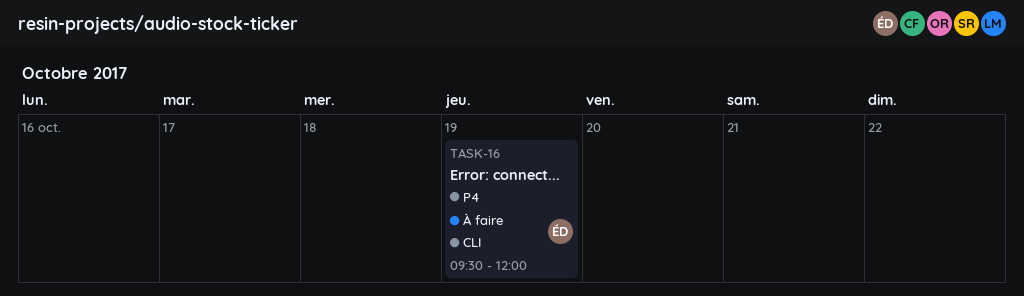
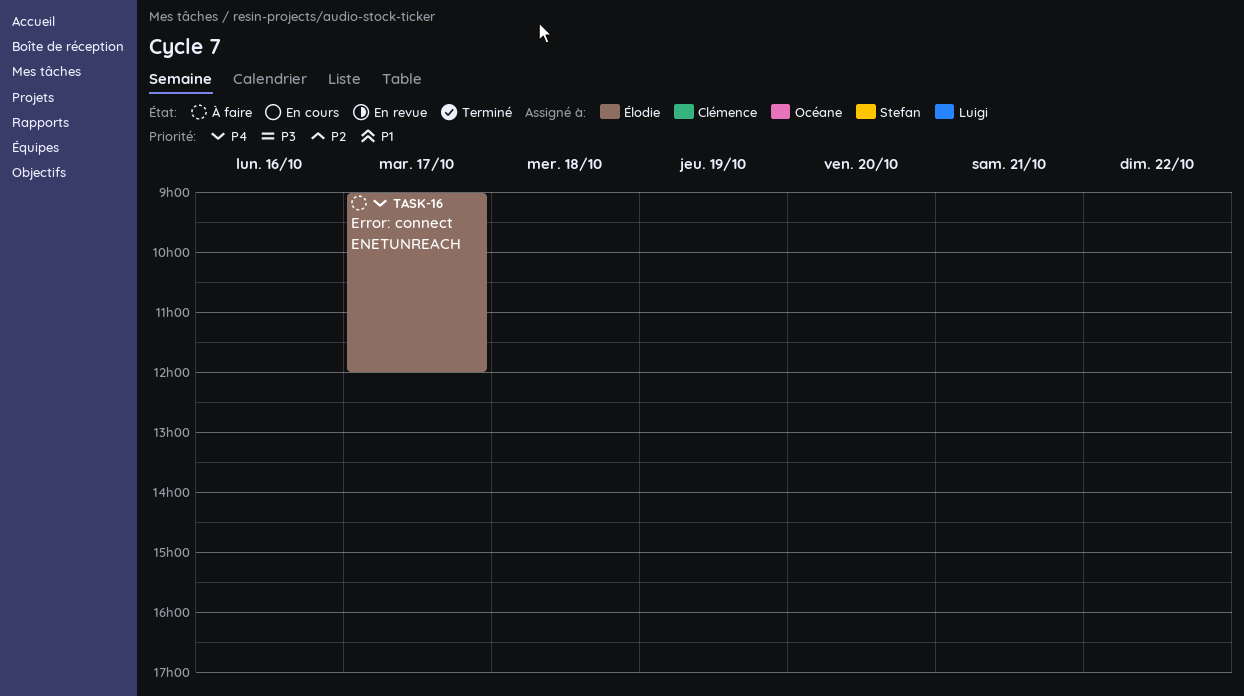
TASK-16, day: Oct 19 -> Oct 17
TASK-16, begins: 09:30 -> 09:00

